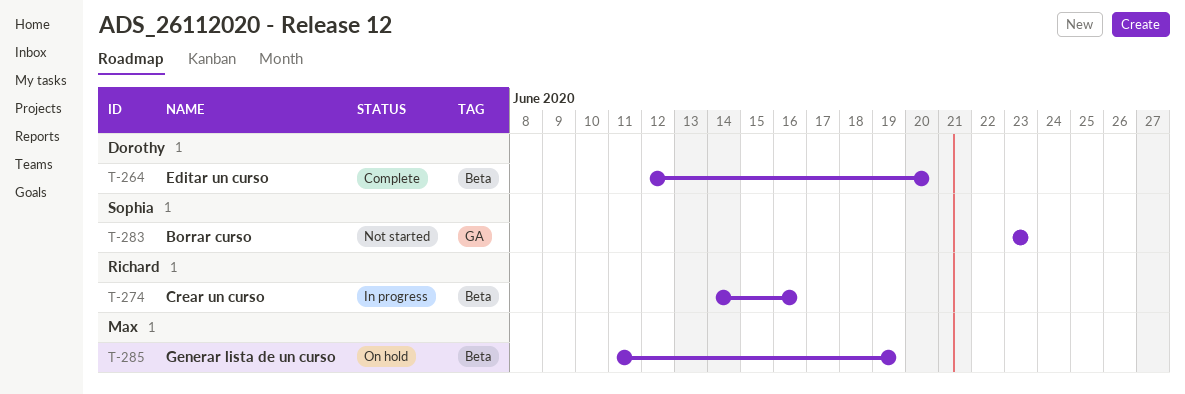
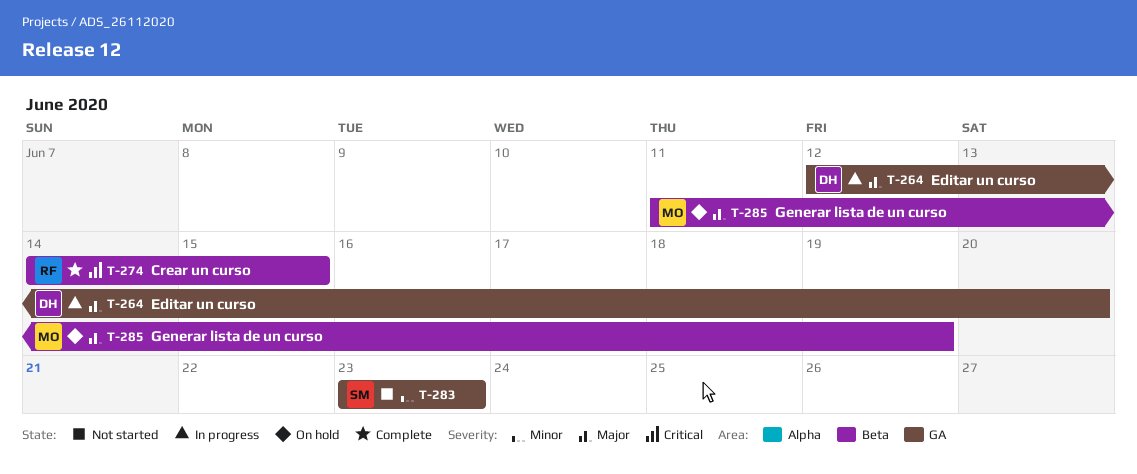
T-264, status: Complete -> In progress
T-264, label: Beta -> GA
T-274, status: In progress -> Complete
T-274, due: Jun 16 -> Jun 15

